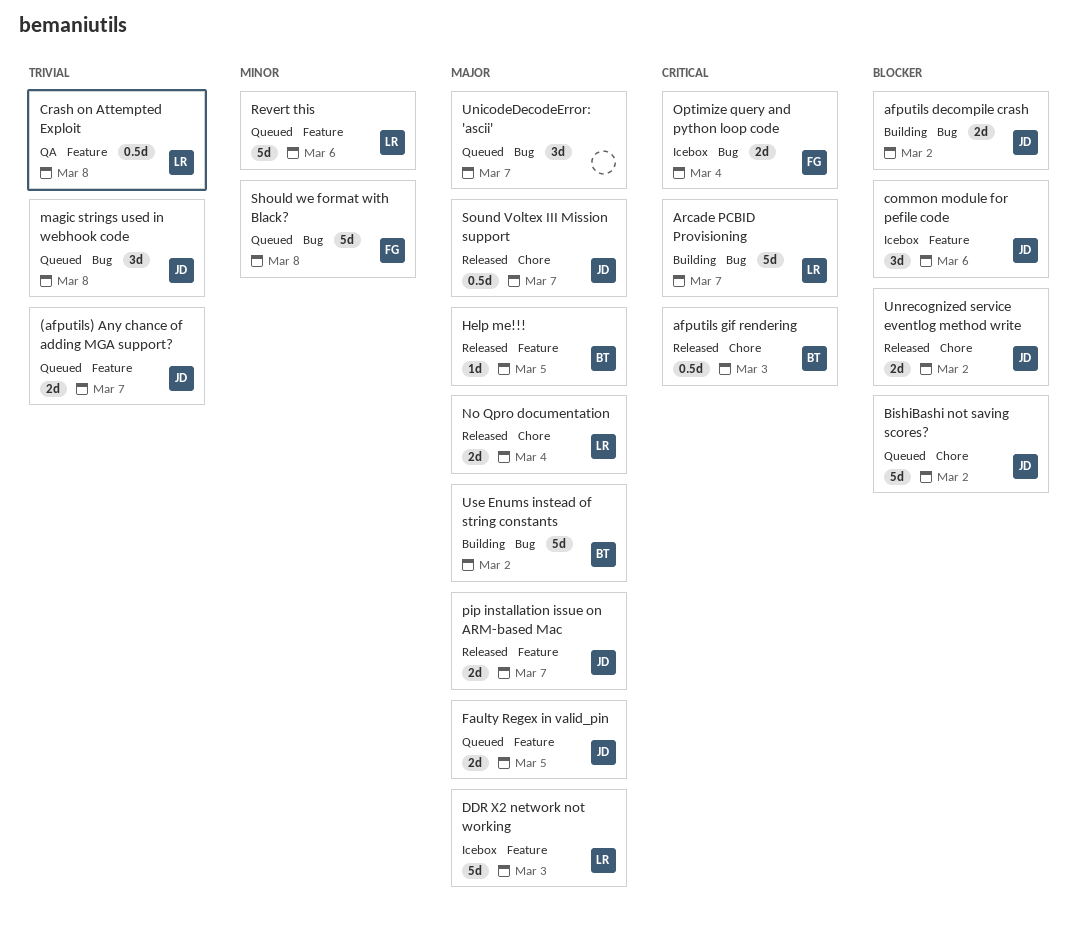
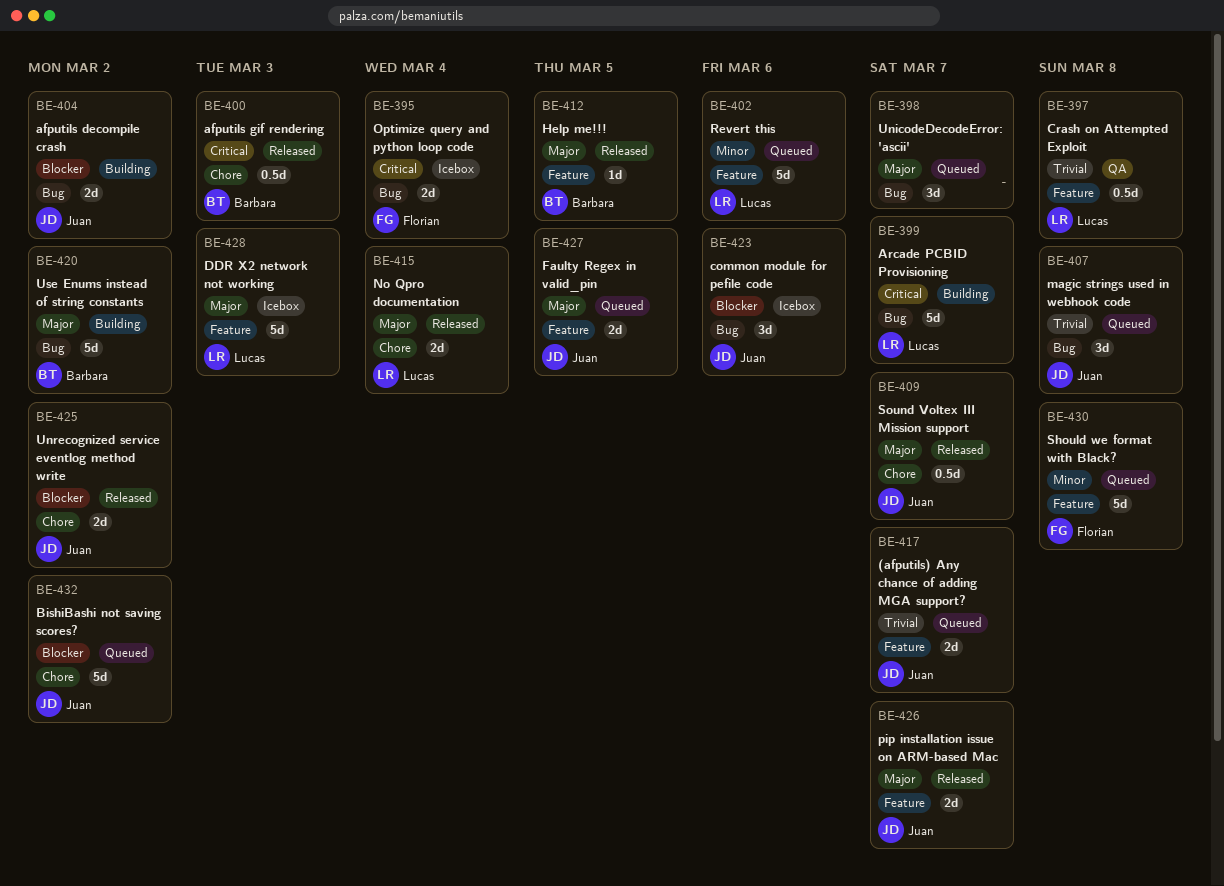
common module for pefile code, label: Feature -> Bug
Should we format with Black?, label: Bug -> Feature

